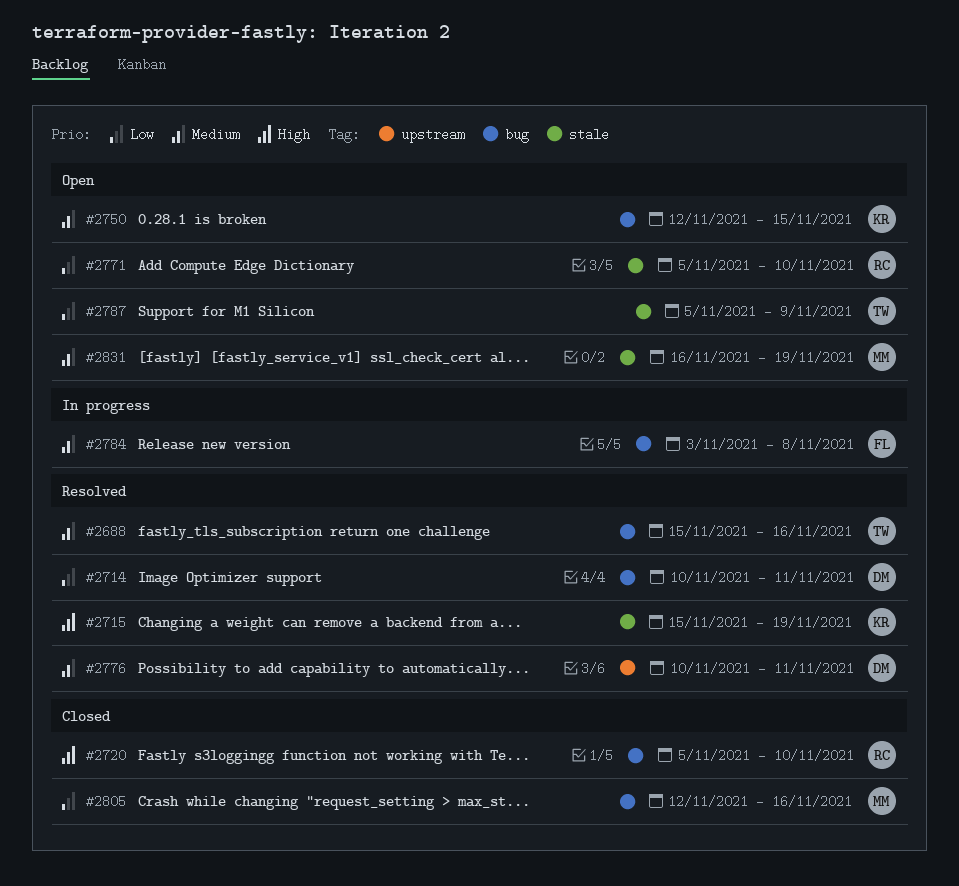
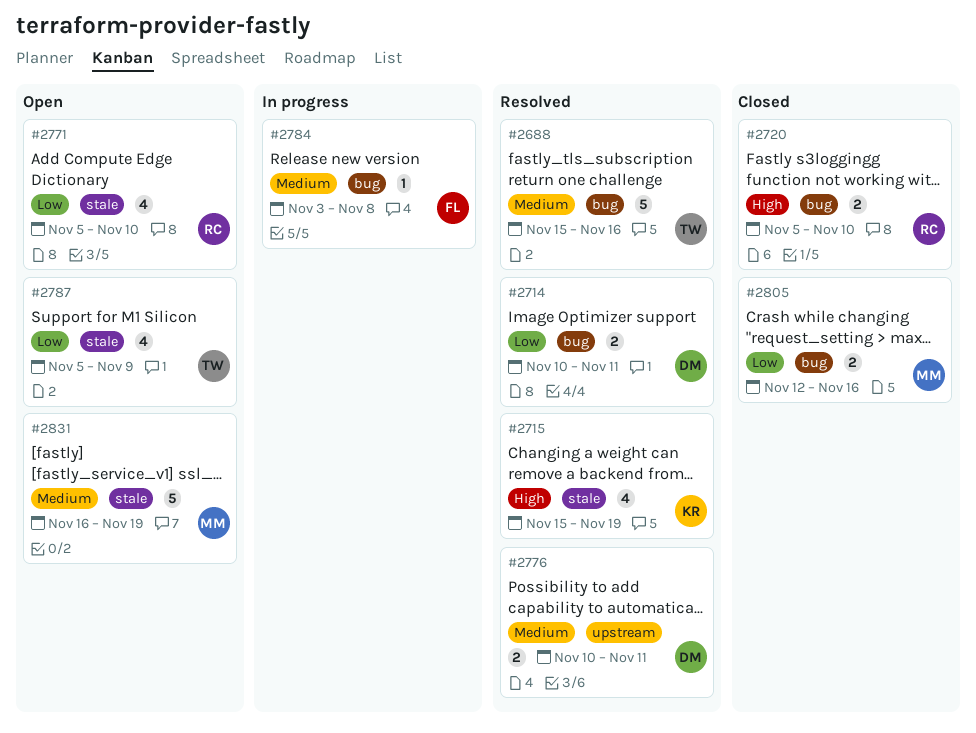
#2750: present -> none

